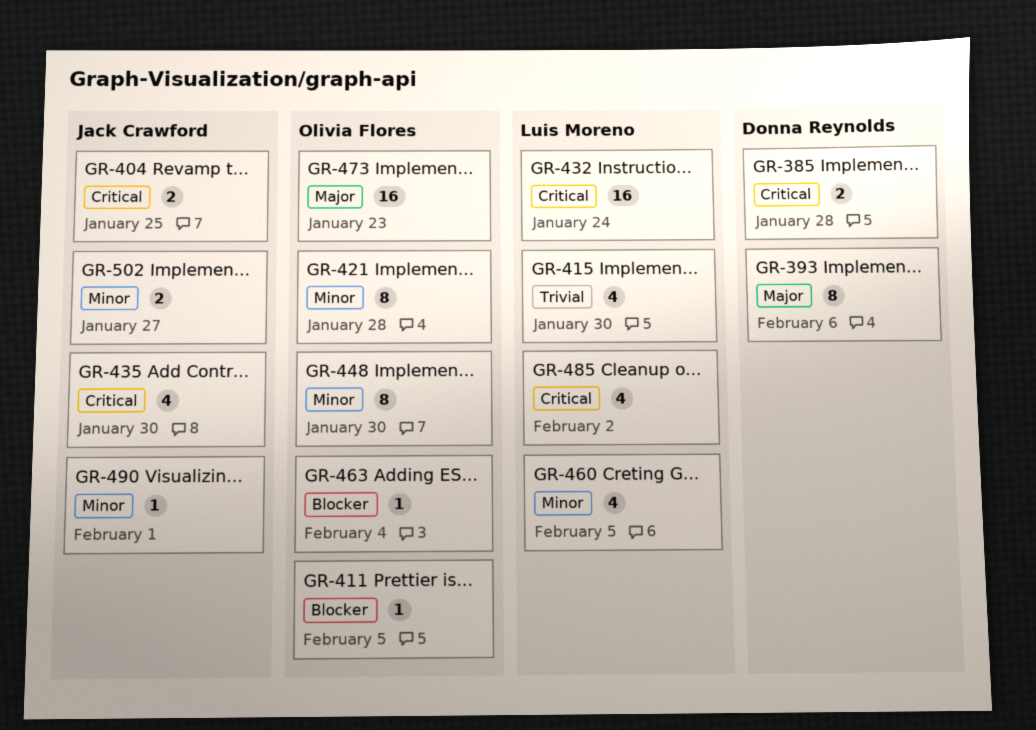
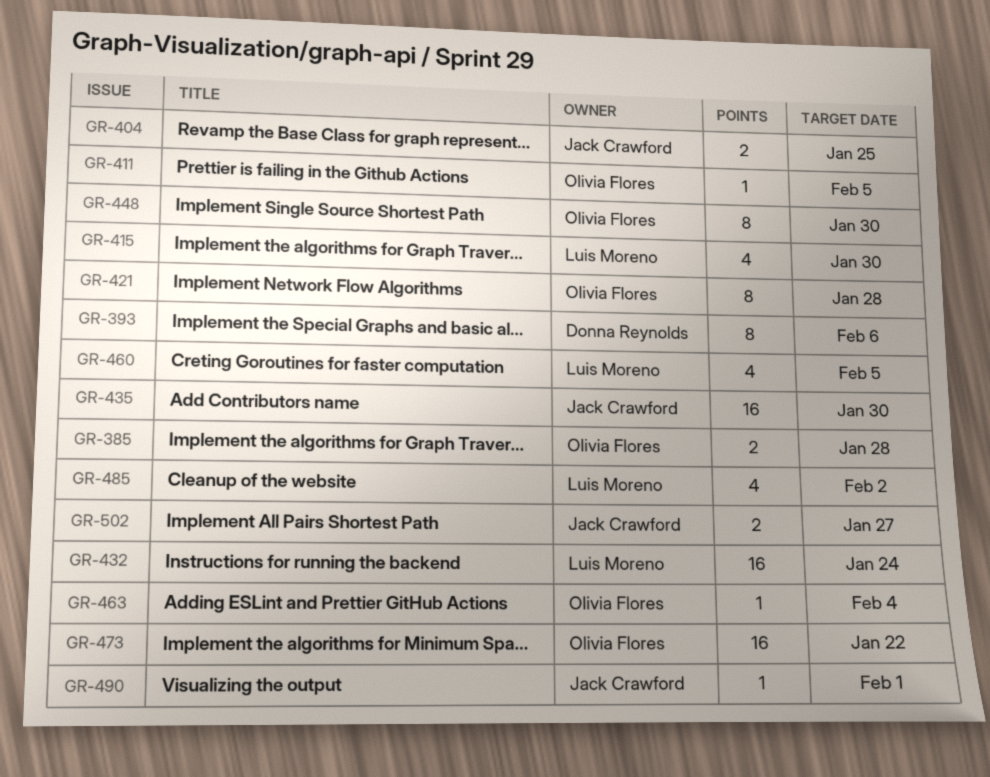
GR-385, owner: Donna Reynolds -> Olivia Flores
GR-435, estimate: 4 -> 16
GR-473, due: Jan 23 -> Jan 22

